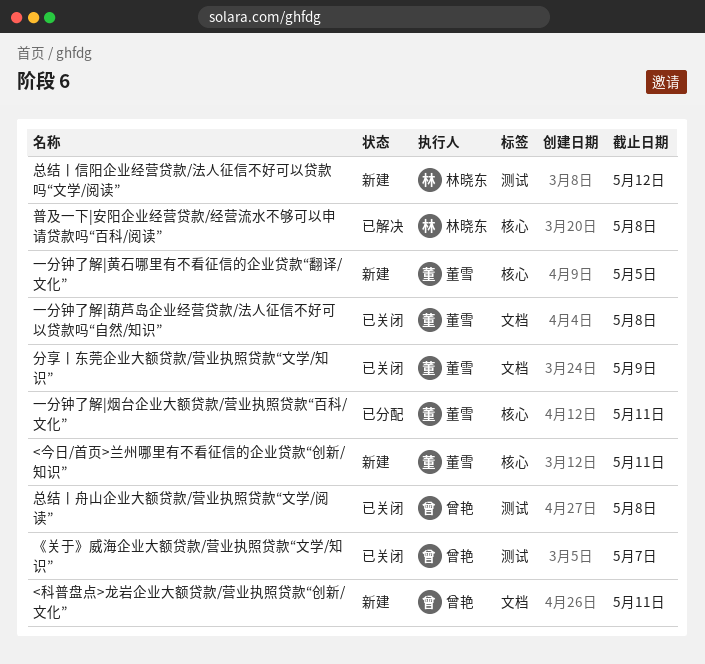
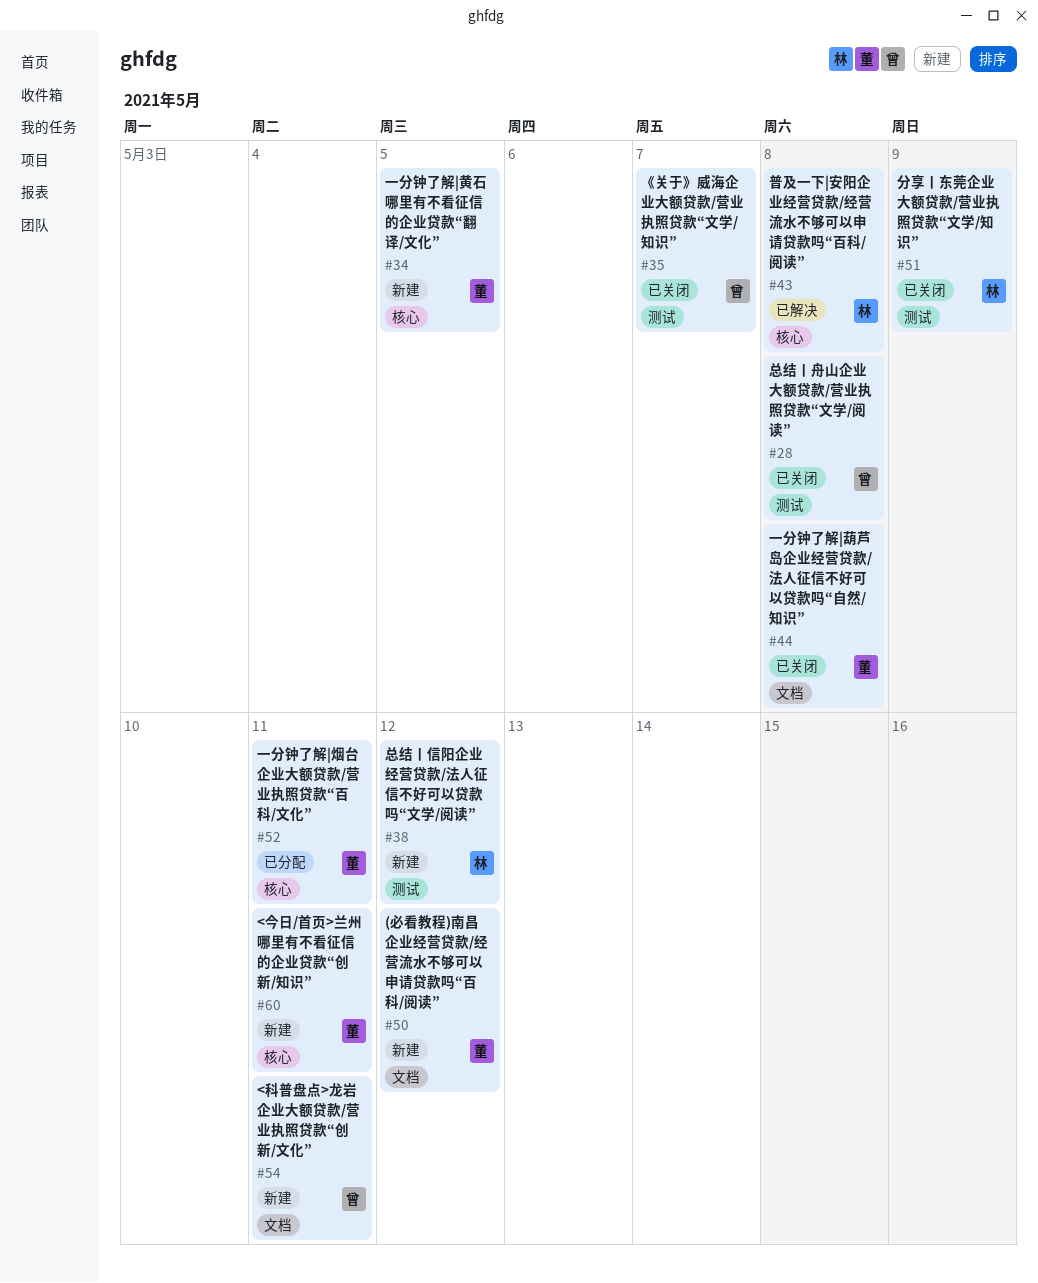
(必看教程)南昌企业经营贷款/经营流水不够可以申请贷款吗“百科/阅读”: none -> present
分享丨东莞企业大额贷款/营业执照贷款“文学/知识”, owner: 董雪 -> 林晓东
分享丨东莞企业大额贷款/营业执照贷款“文学/知识”, label: 文档 -> 测试

